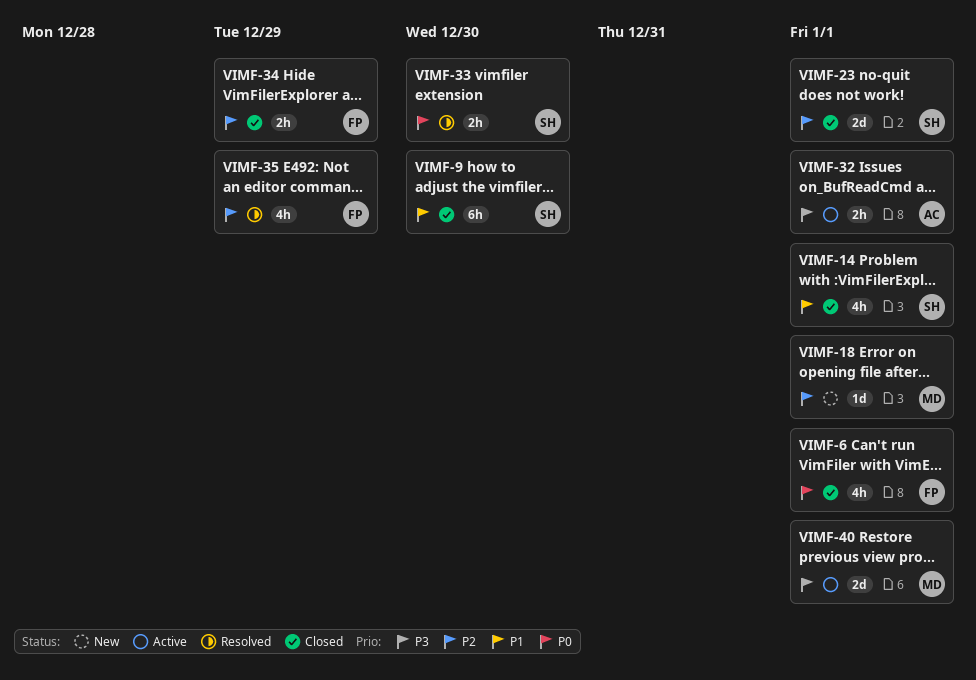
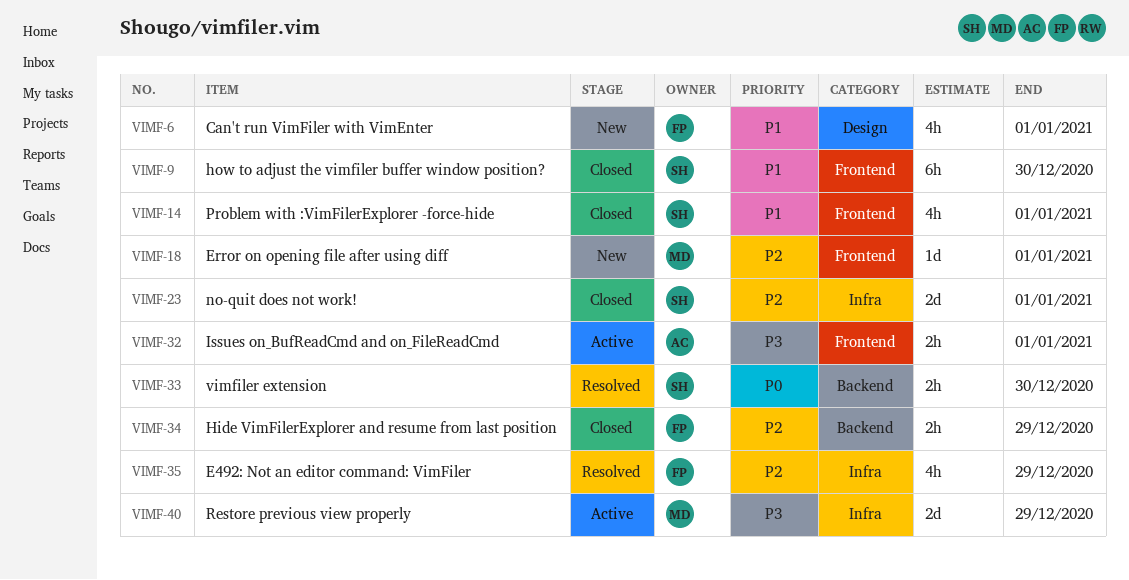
VIMF-6, status: Closed -> New
VIMF-6, priority: P0 -> P1
VIMF-40, due: Jan 1 -> Dec 29

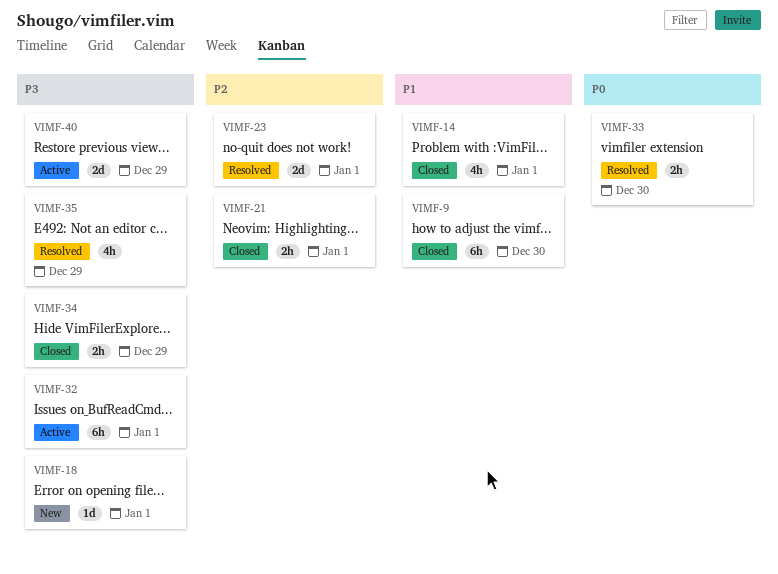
VIMF-6: present -> none
VIMF-18, priority: P2 -> P3
VIMF-21: none -> present
VIMF-23, status: Closed -> Resolved
VIMF-32, estimate: 2h -> 6h
VIMF-34, priority: P2 -> P3
VIMF-35, priority: P2 -> P3

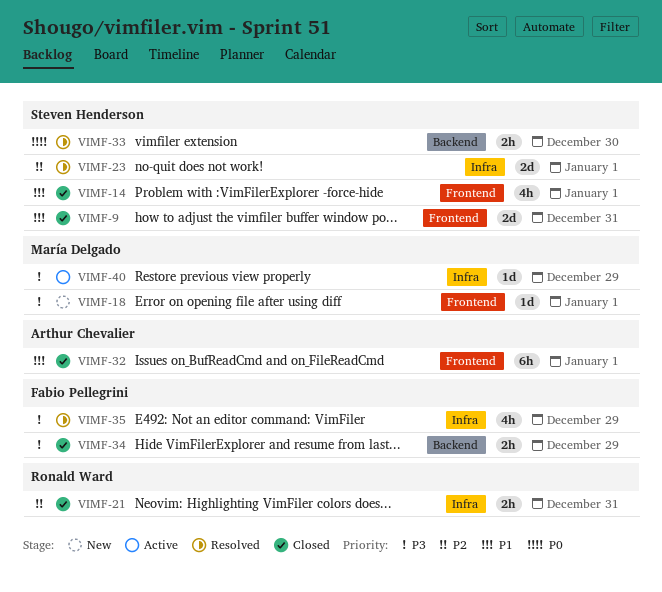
VIMF-9, estimate: 6h -> 2d
VIMF-9, due: Dec 30 -> Dec 31
VIMF-21, due: Jan 1 -> Dec 31
VIMF-32, status: Active -> Closed
VIMF-32, priority: P3 -> P1
VIMF-40, estimate: 2d -> 1d

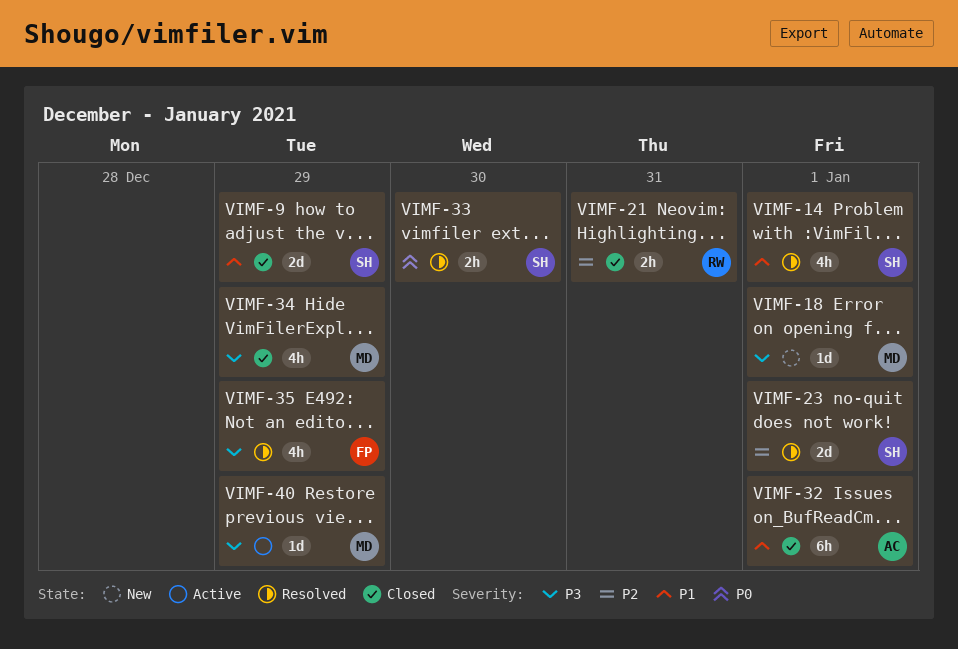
VIMF-9, due: Dec 31 -> Dec 29
VIMF-14, status: Closed -> Resolved
VIMF-34, owner: Fabio Pellegrini -> María Delgado
VIMF-34, estimate: 2h -> 4h

